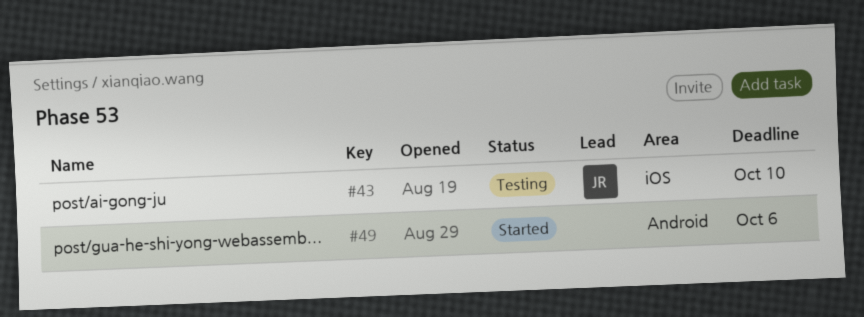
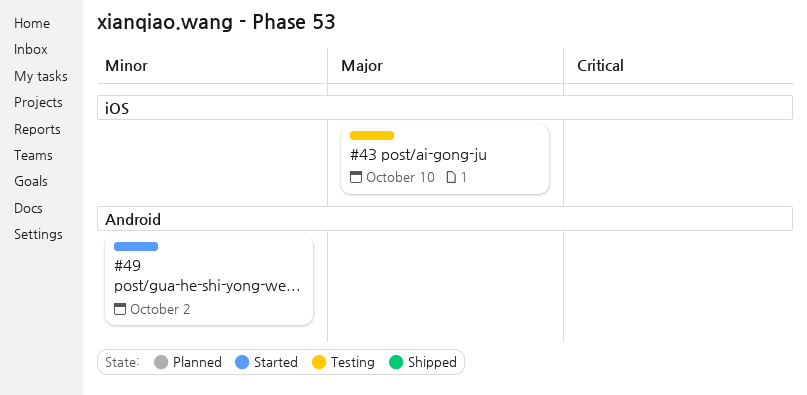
#49, due: Oct 6 -> Oct 2

